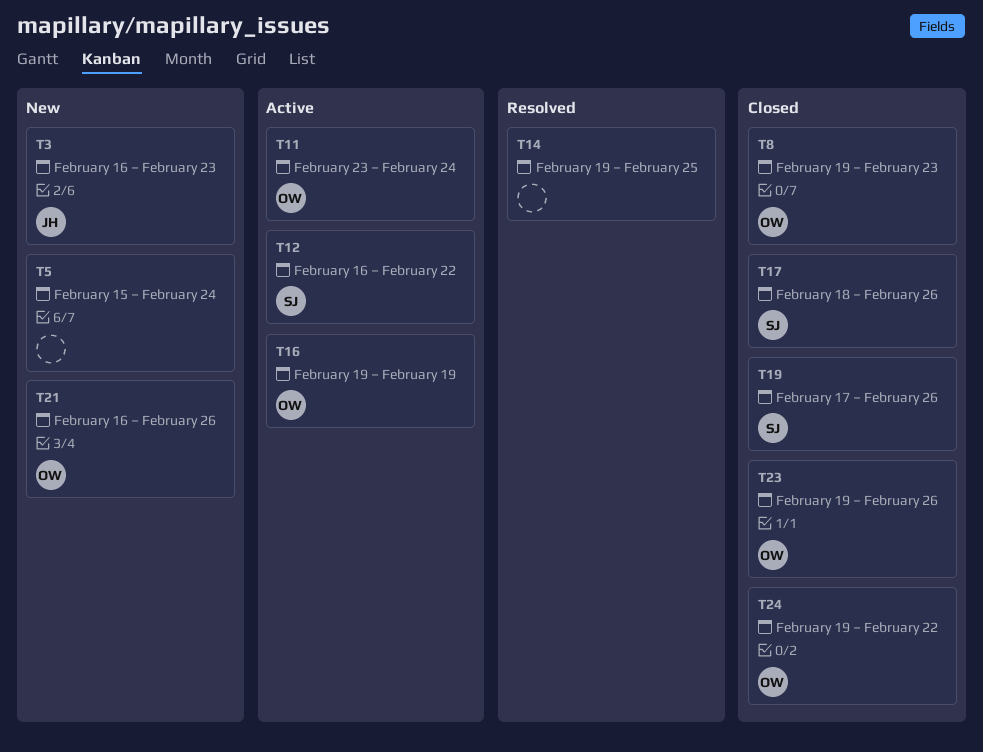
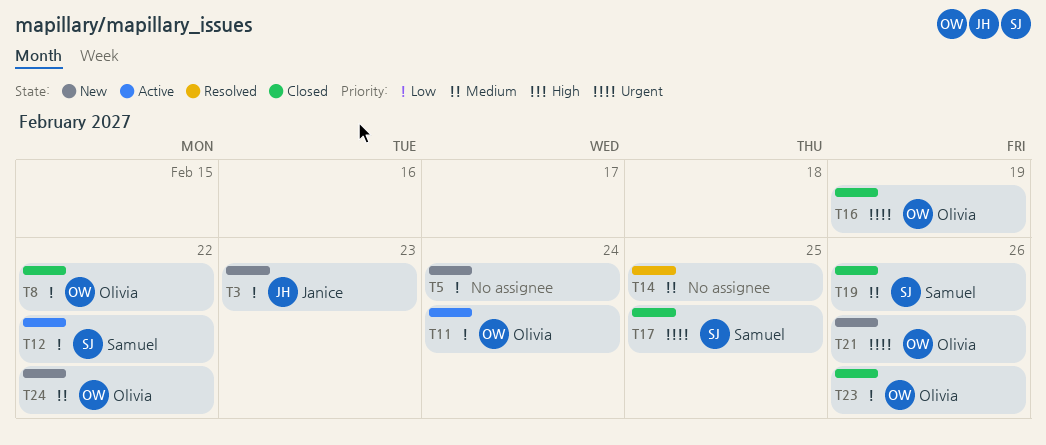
T8, due: Feb 23 -> Feb 22
T16, status: Active -> Closed
T17, due: Feb 26 -> Feb 25
T24, status: Closed -> New

